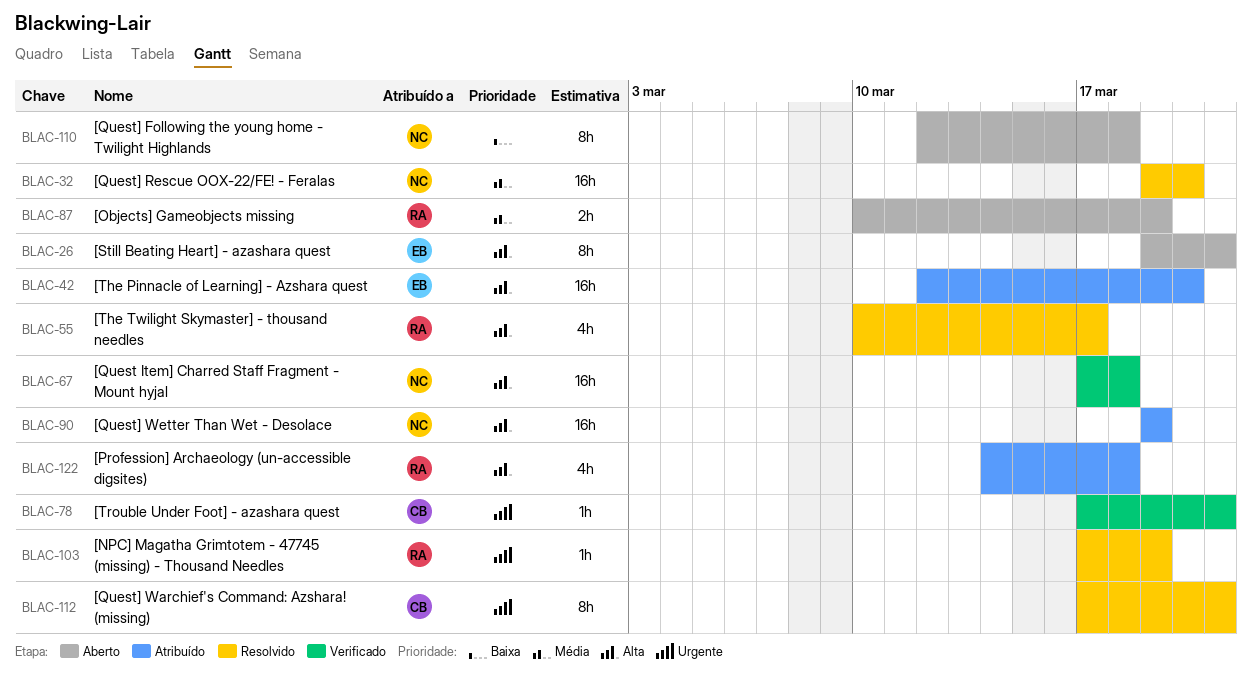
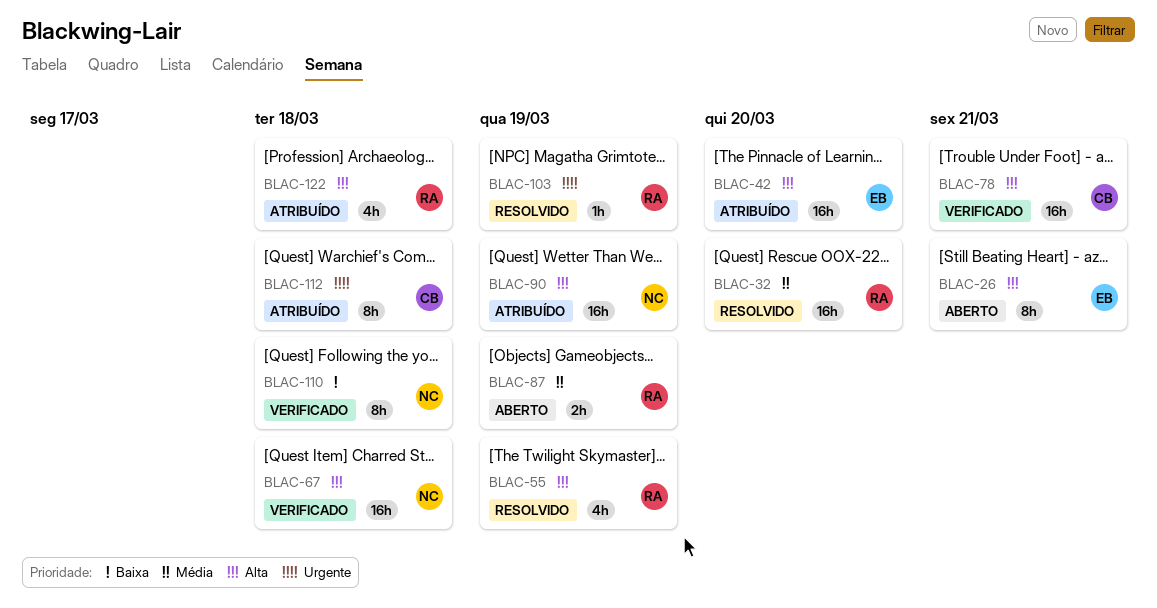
BLAC-32, owner: NC -> RA
BLAC-55, due: Mar 17 -> Mar 19
BLAC-78, priority: Urgente -> Alta
BLAC-78, estimate: 1h -> 16h
BLAC-110, status: Aberto -> Verificado
BLAC-112, status: Resolvido -> Atribuído
BLAC-112, due: Mar 21 -> Mar 18

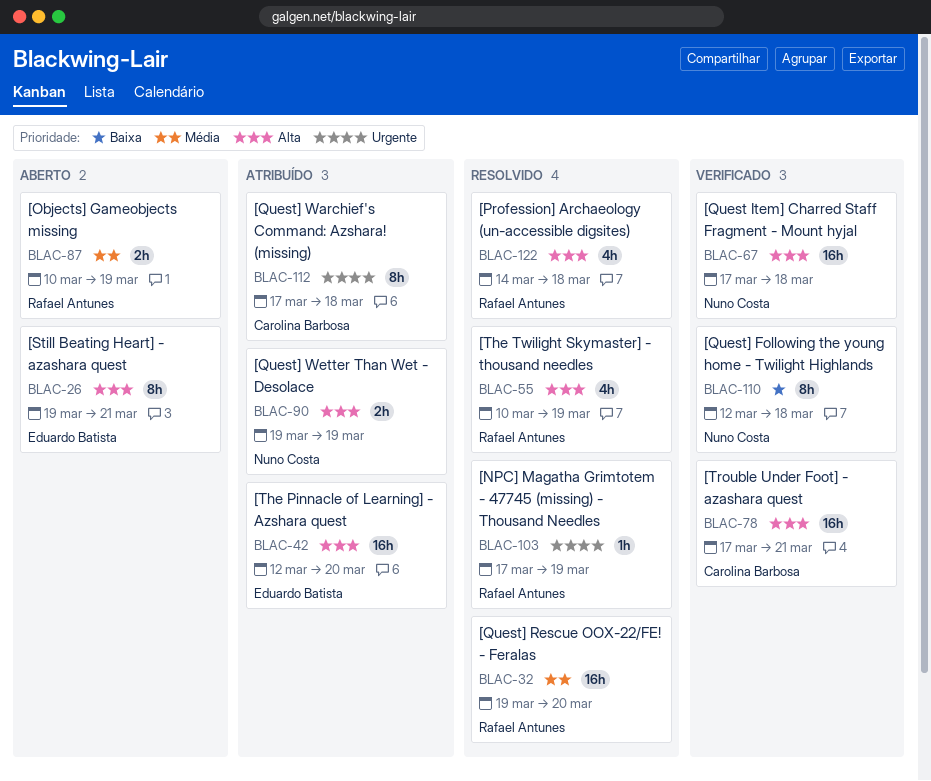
BLAC-90, estimate: 16h -> 2h
BLAC-122, status: Atribuído -> Resolvido

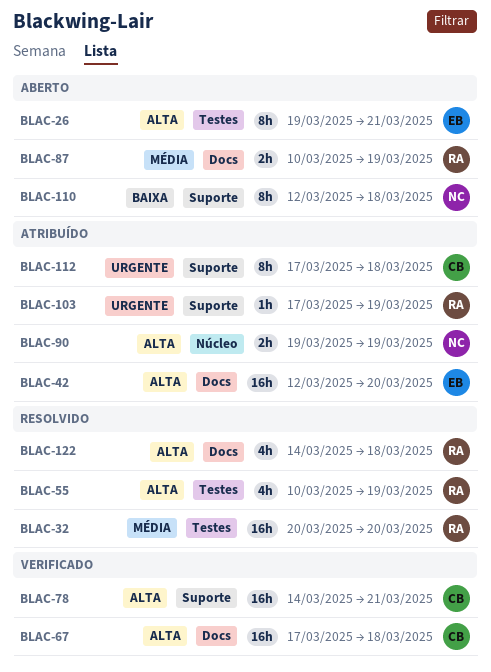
BLAC-32, start: Mar 19 -> Mar 20
BLAC-67, owner: Nuno Costa -> Carolina Barbosa
BLAC-78, start: Mar 17 -> Mar 14
BLAC-103, status: Resolvido -> Atribuído
BLAC-110, status: Verificado -> Aberto

